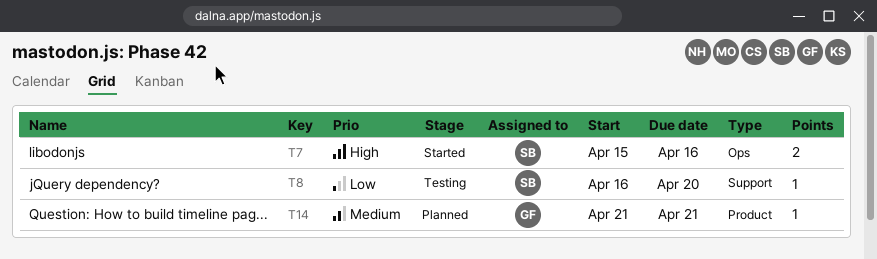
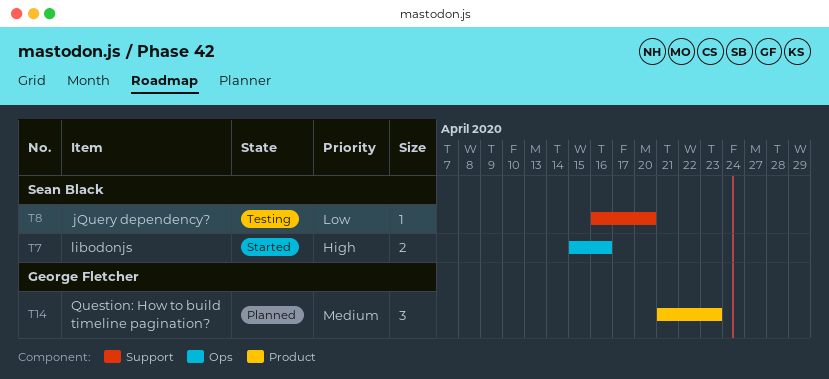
T14, estimate: 1 -> 3
T14, due: Apr 21 -> Apr 23

